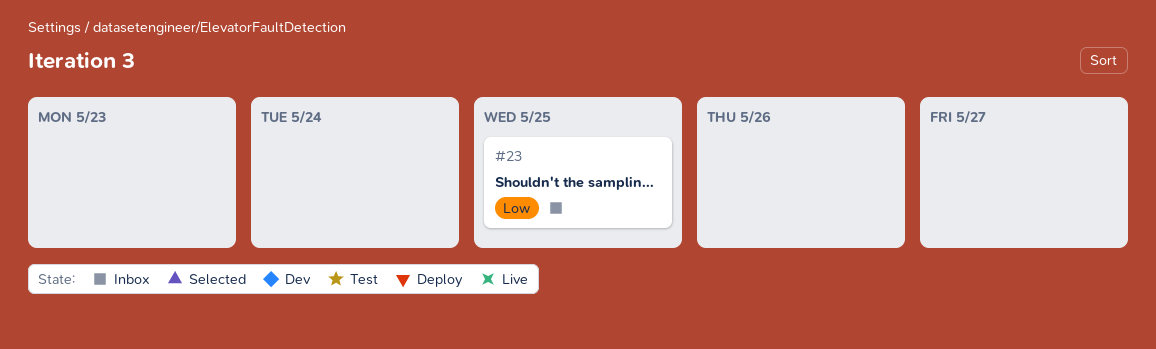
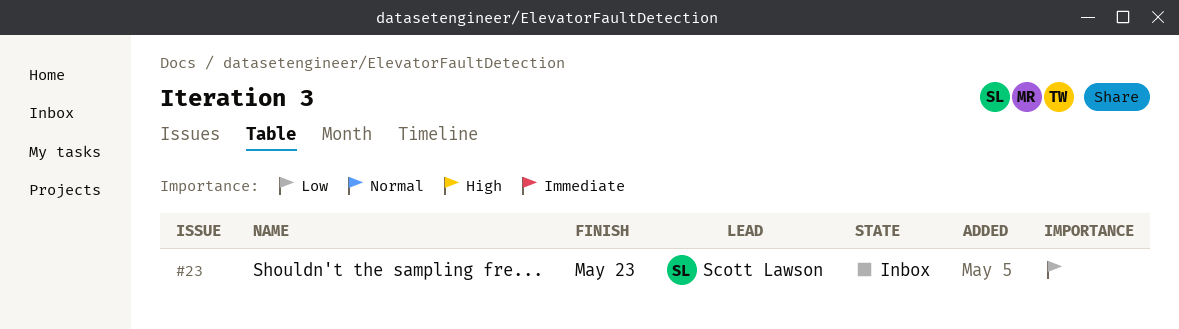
#23, due: May 25 -> May 23

